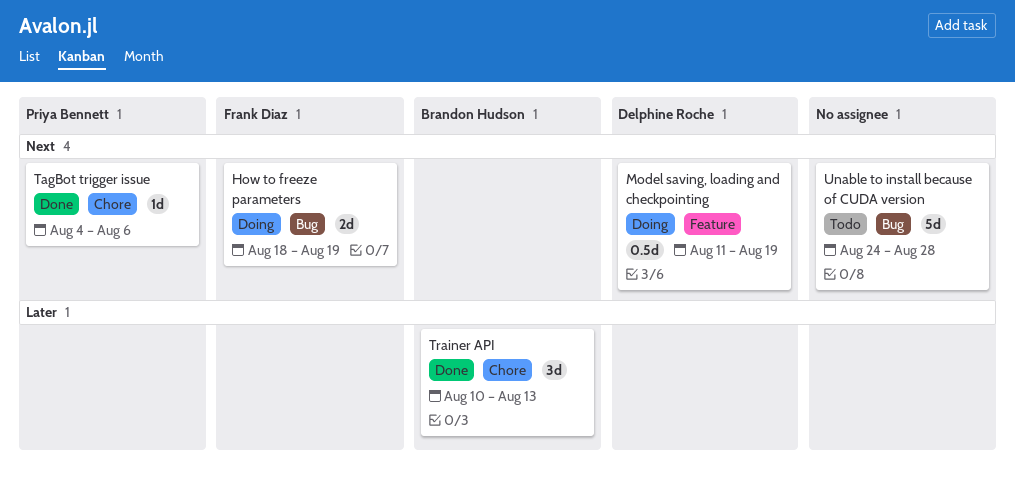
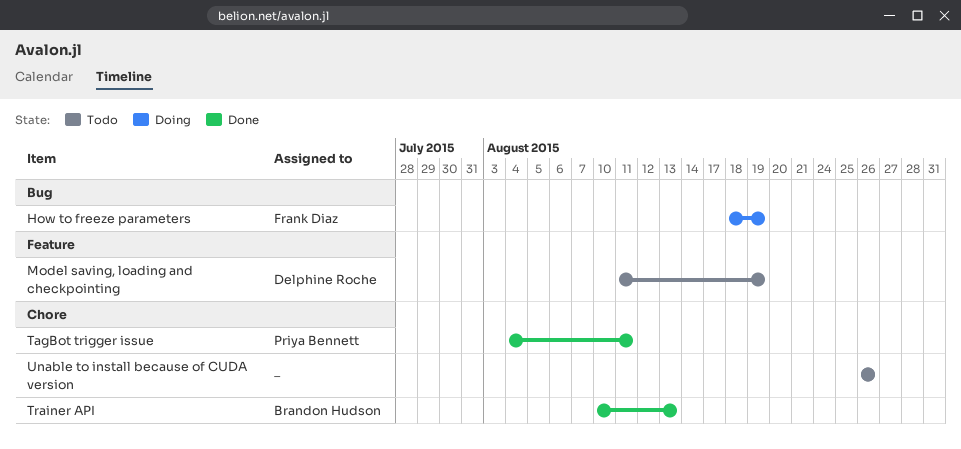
Model saving, loading and checkpointing, status: Doing -> Todo
TagBot trigger issue, due: Aug 6 -> Aug 11
Unable to install because of CUDA version, label: Bug -> Chore
Unable to install because of CUDA version, start: Aug 24 -> Aug 26
Unable to install because of CUDA version, due: Aug 28 -> Aug 26

